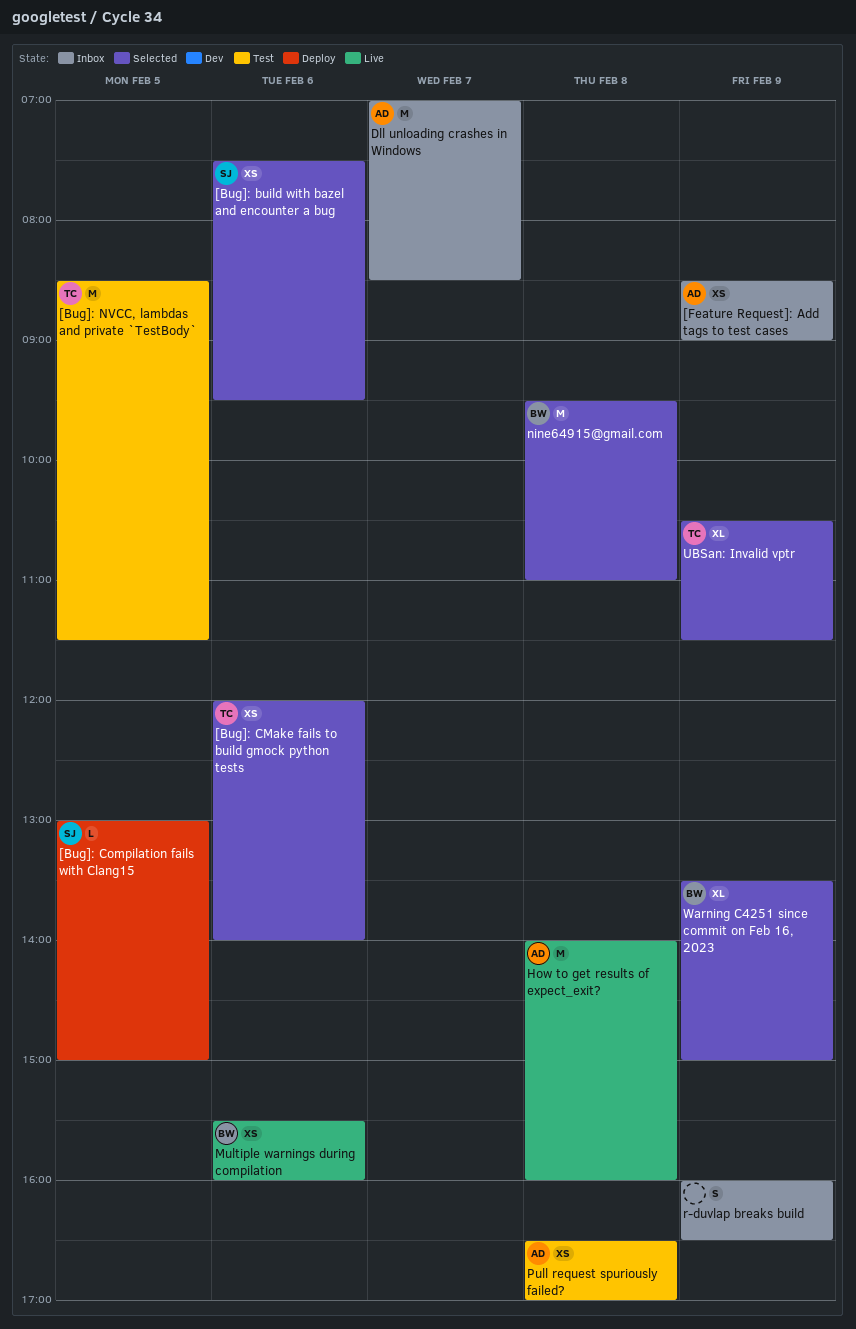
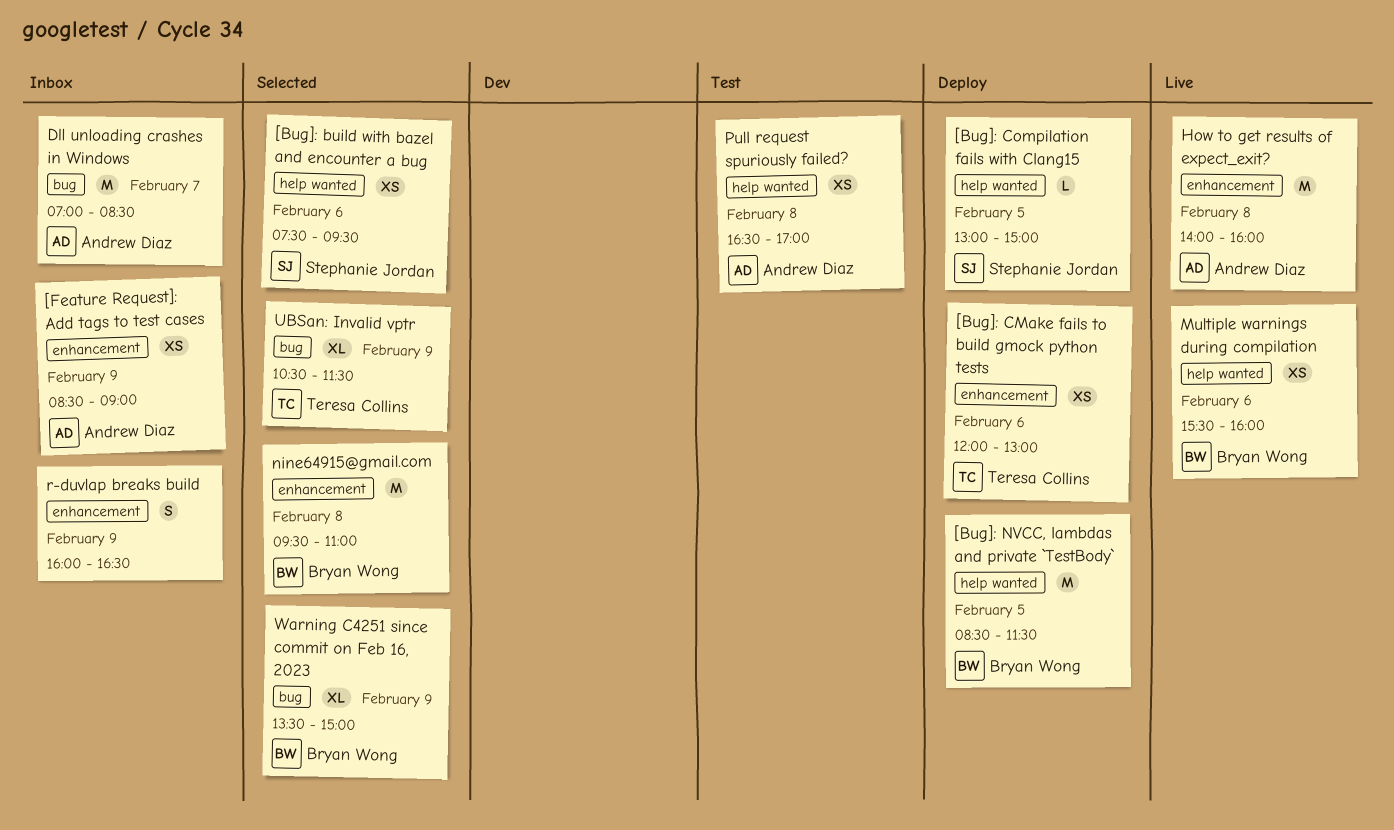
[Bug]: CMake fails to build gmock python tests, status: Selected -> Deploy
[Bug]: CMake fails to build gmock python tests, ends: 14:00 -> 13:00
[Bug]: NVCC, lambdas and private `TestBody`, status: Test -> Deploy
[Bug]: NVCC, lambdas and private `TestBody`, owner: Teresa Collins -> Bryan Wong

